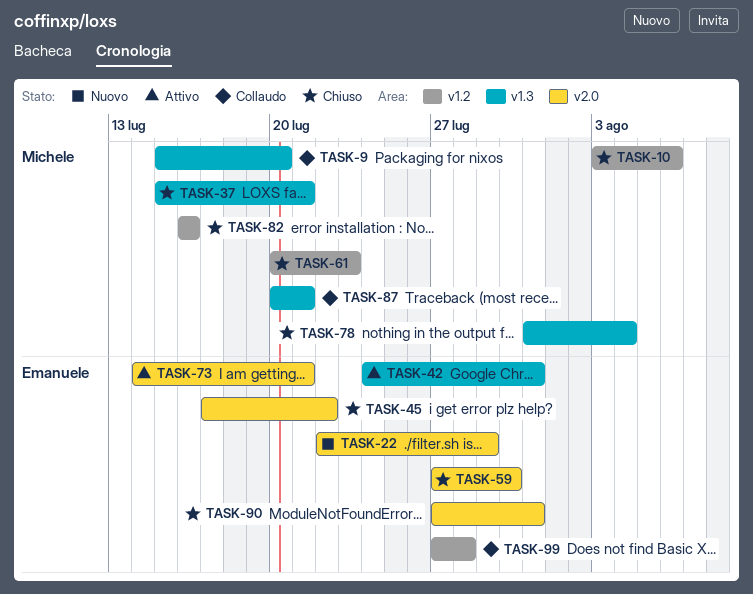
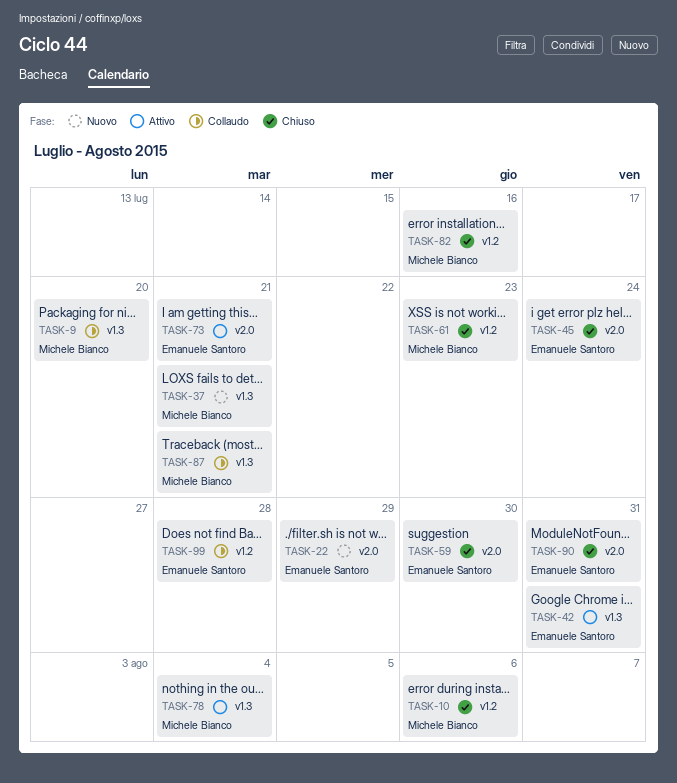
TASK-37, status: Chiuso -> Nuovo
TASK-45, due: Jul 22 -> Jul 24
TASK-78, status: Chiuso -> Attivo

